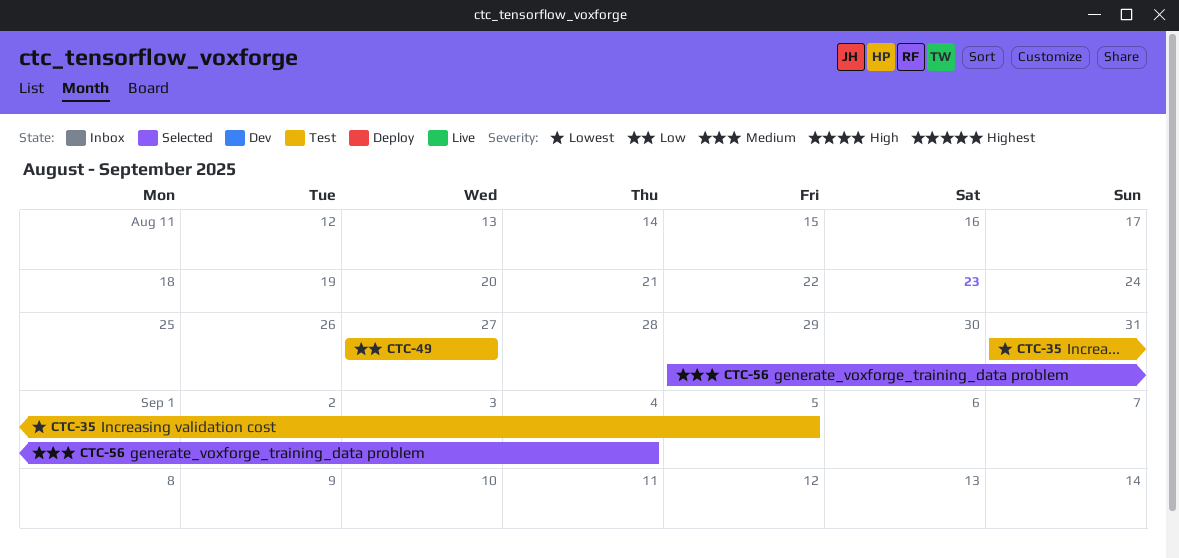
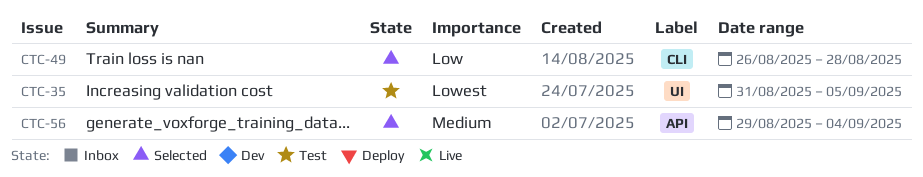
CTC-49, status: Test -> Selected
CTC-49, start: Aug 27 -> Aug 26
CTC-49, due: Aug 27 -> Aug 28

